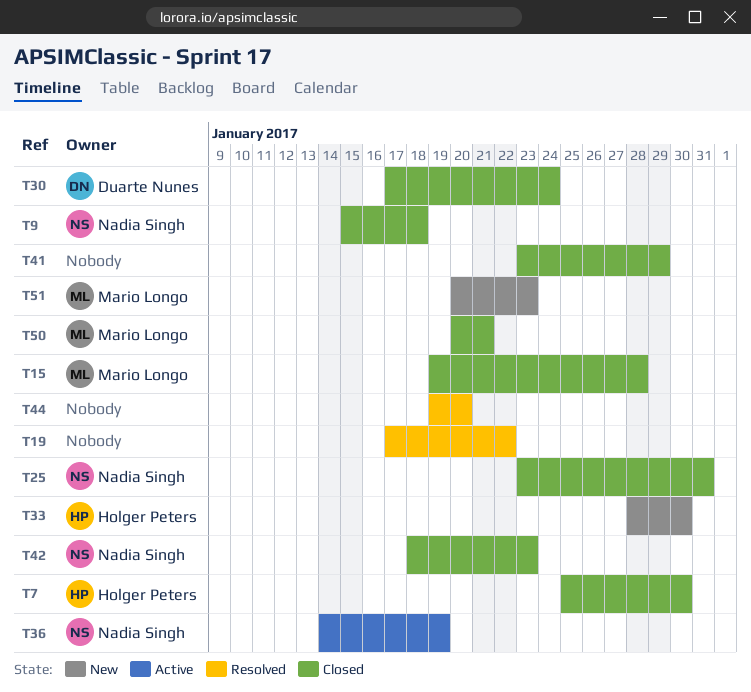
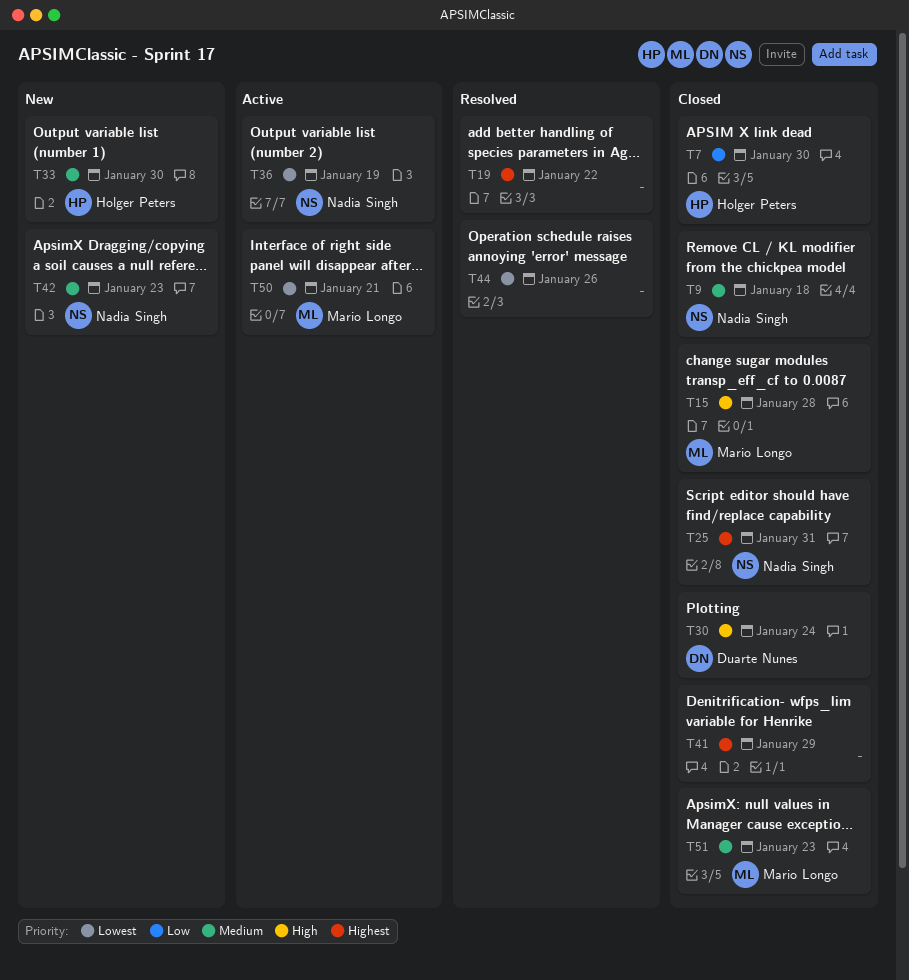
T42, status: Closed -> New
T44, due: Jan 20 -> Jan 26
T50, status: Closed -> Active
T51, status: New -> Closed

